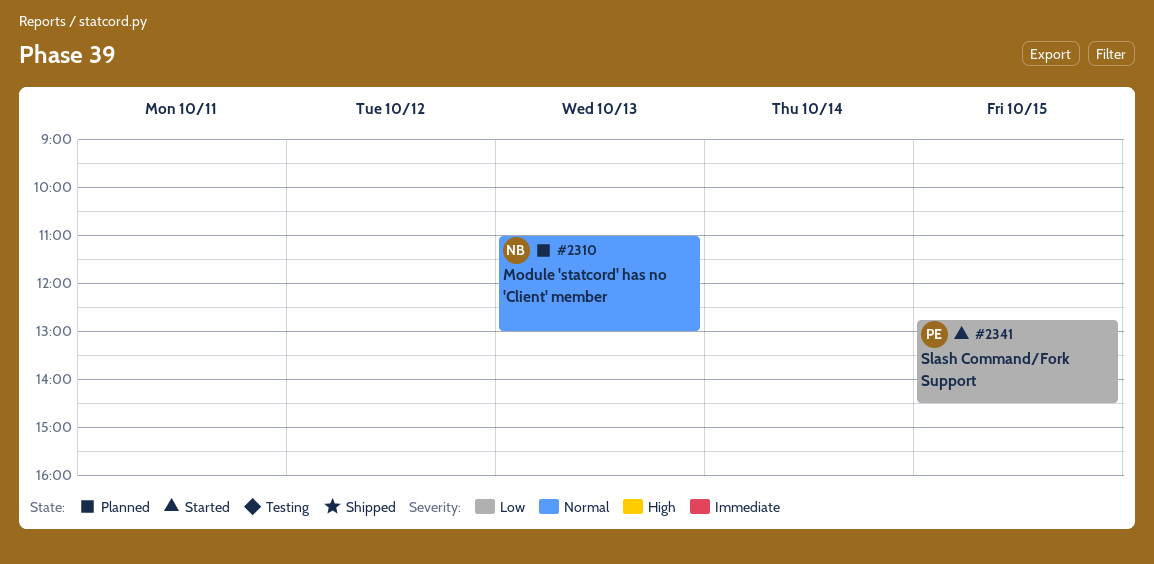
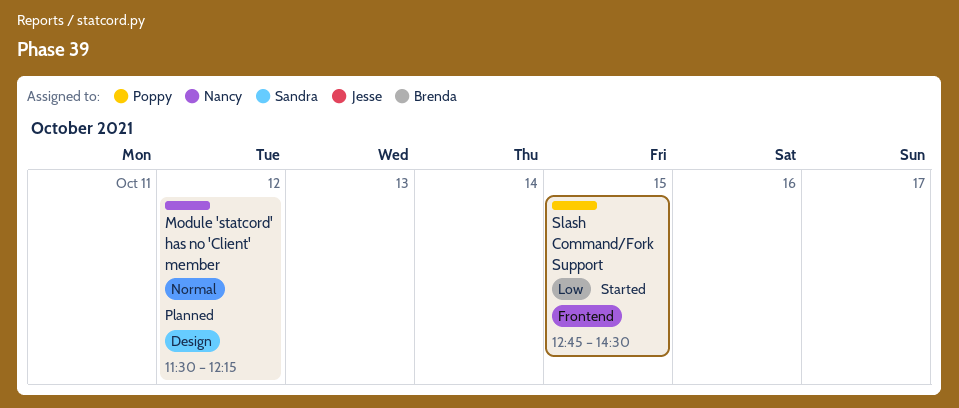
Module 'statcord' has no 'Client' member, day: Oct 13 -> Oct 12
Module 'statcord' has no 'Client' member, begins: 11:00 -> 11:30
Module 'statcord' has no 'Client' member, ends: 13:00 -> 12:15

